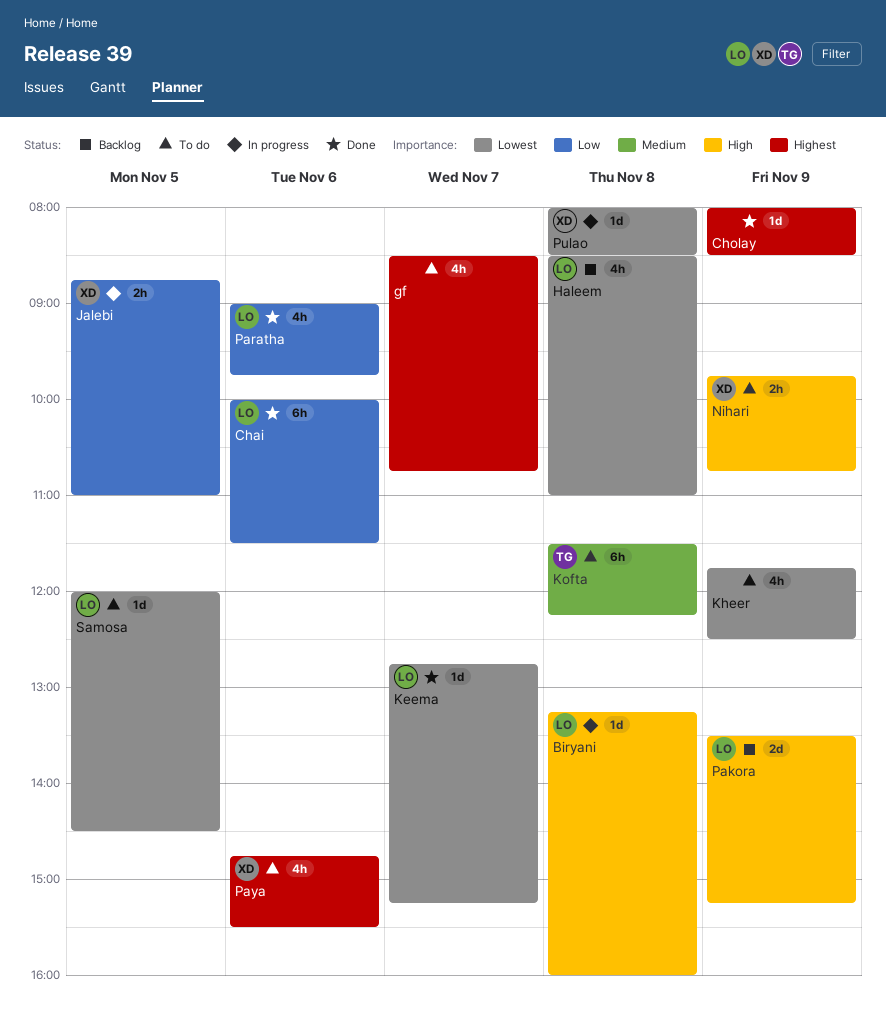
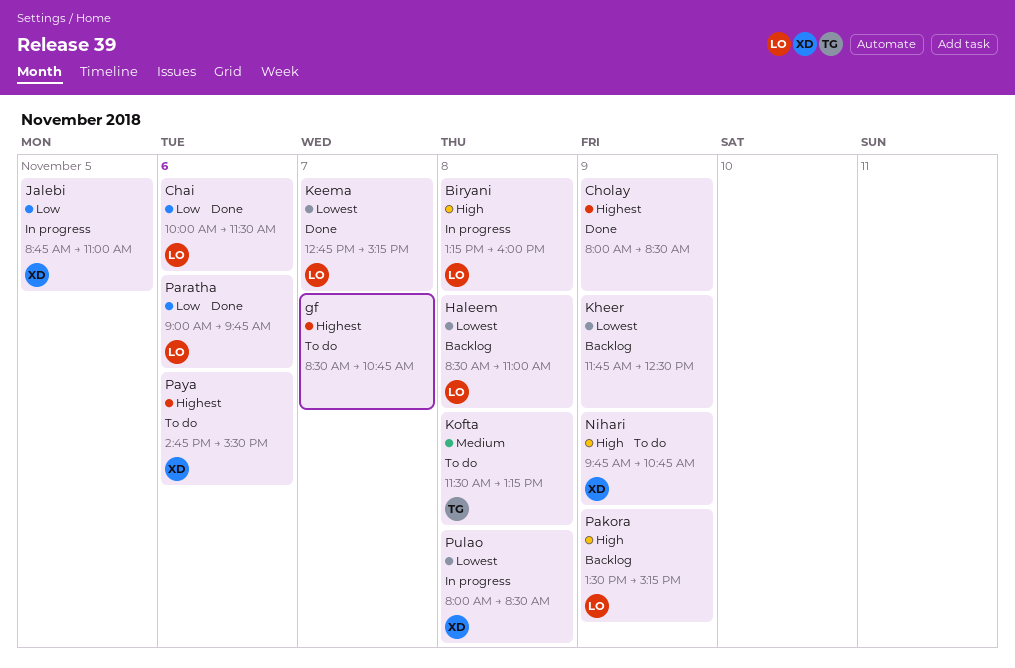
Kheer, status: To do -> Backlog
Kofta, ends: 12:15 -> 13:15
Samosa: present -> none

